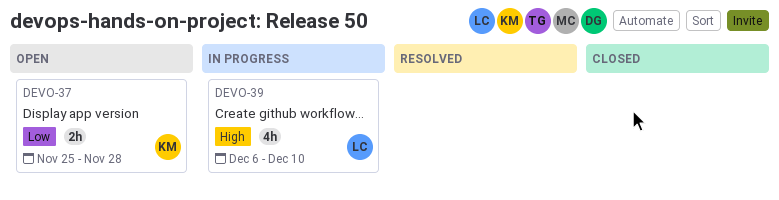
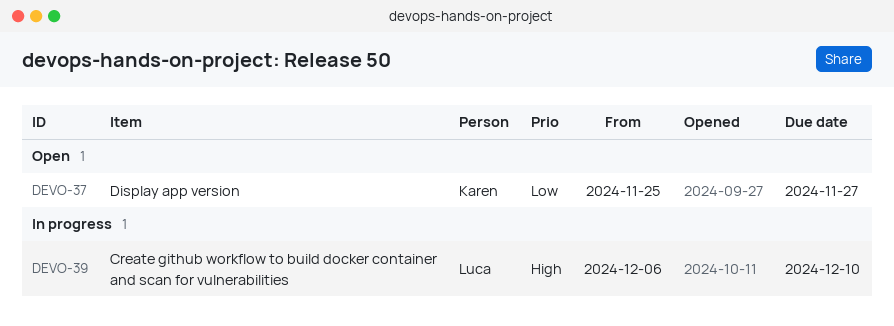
DEVO-37, due: Nov 28 -> Nov 27

